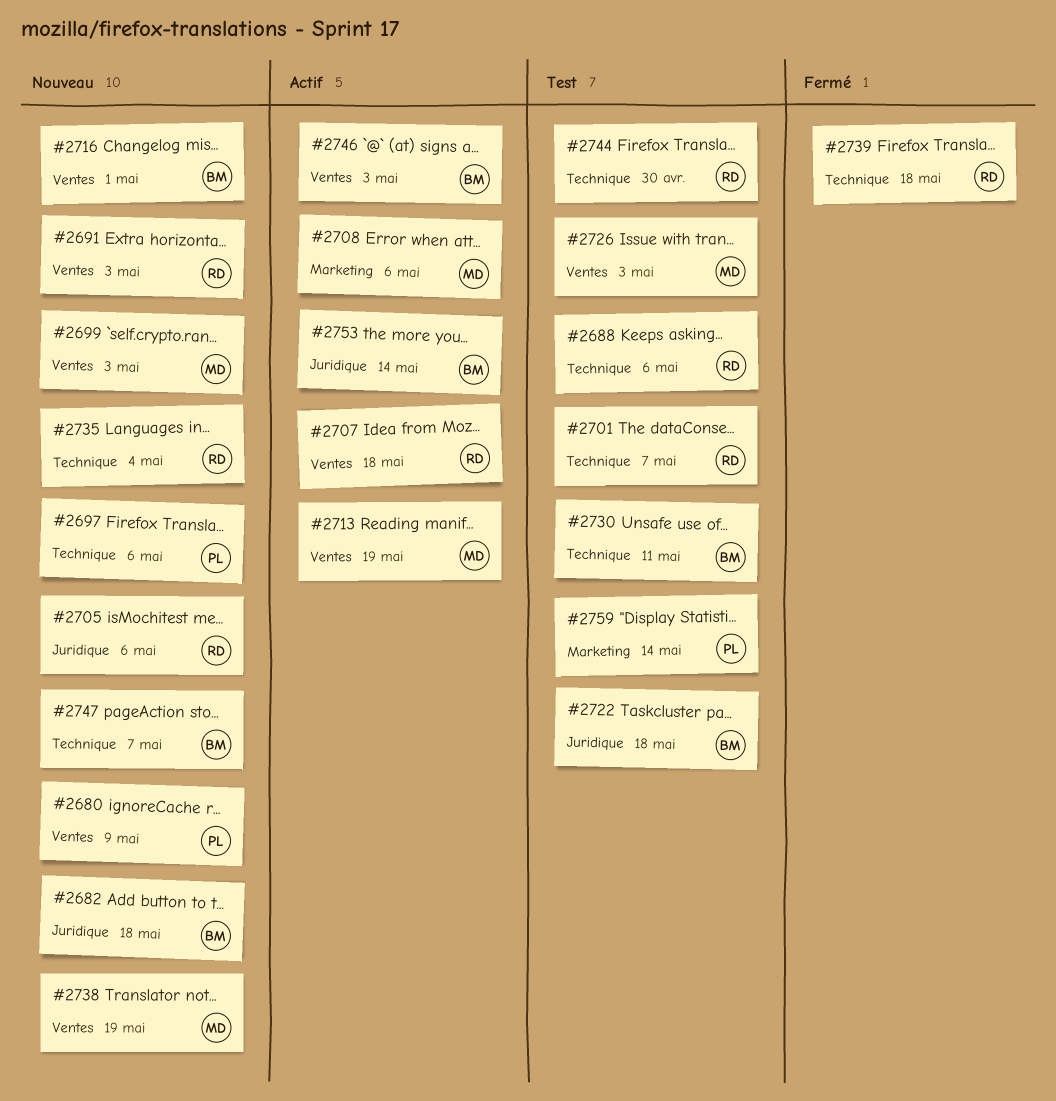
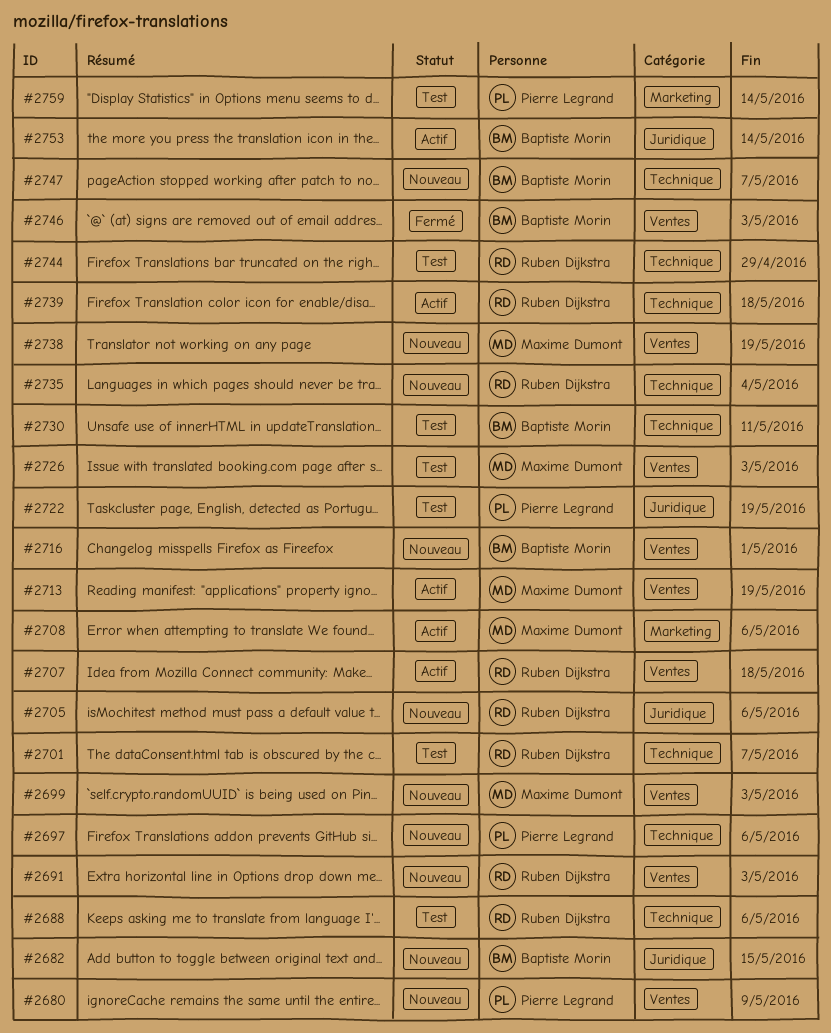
#2682, due: May 18 -> May 15
#2722, owner: Baptiste Morin -> Pierre Legrand
#2722, due: May 18 -> May 19
#2739, status: Fermé -> Actif
#2744, due: Apr 30 -> Apr 29
#2746, status: Actif -> Fermé

